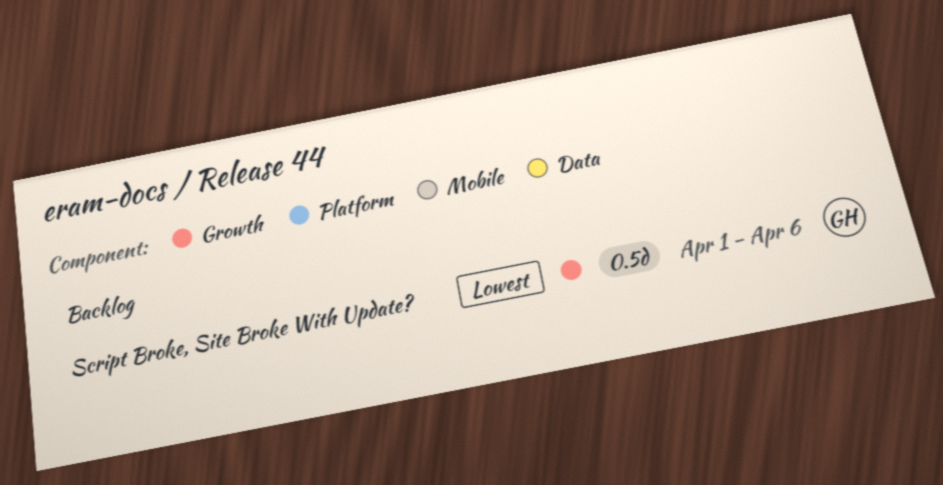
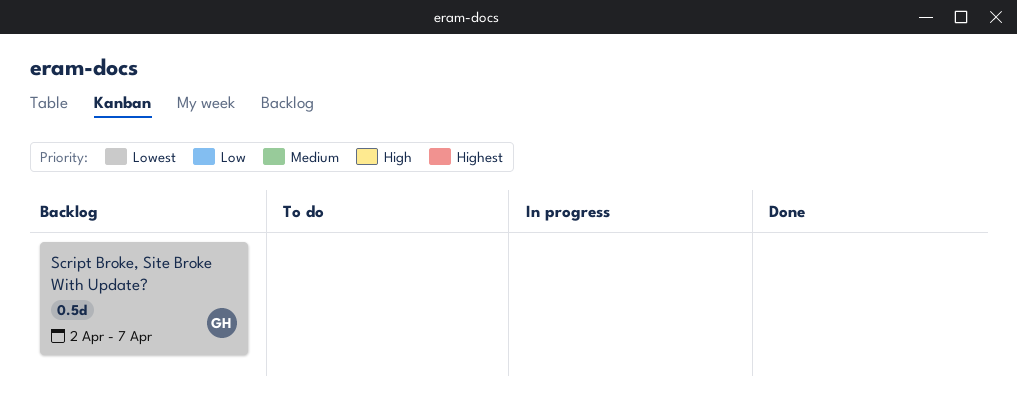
Script Broke, Site Broke With Update?, start: Apr 1 -> Apr 2
Script Broke, Site Broke With Update?, due: Apr 6 -> Apr 7

